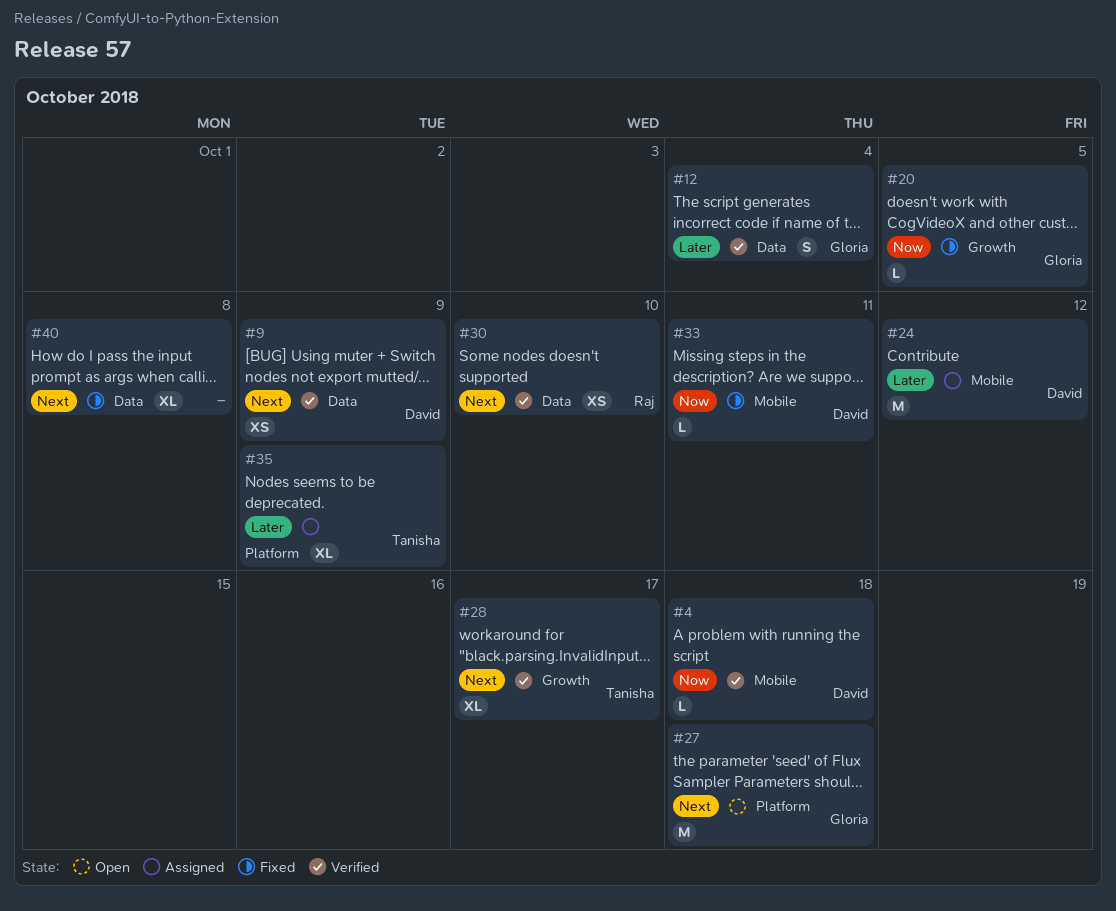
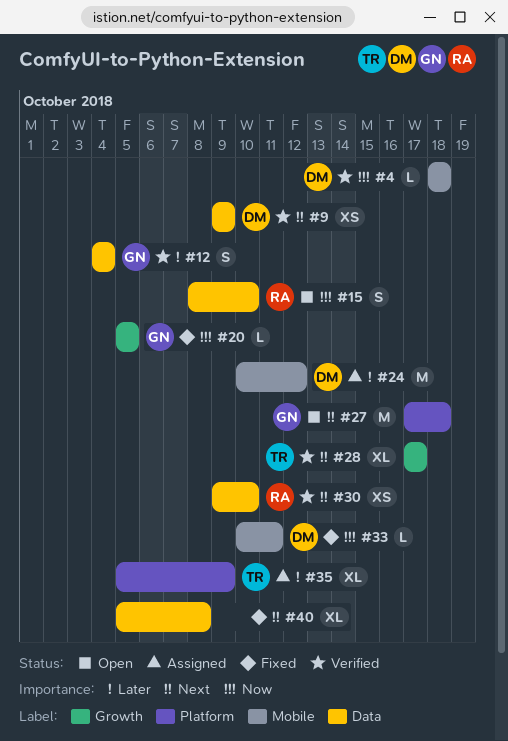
#15: none -> present

